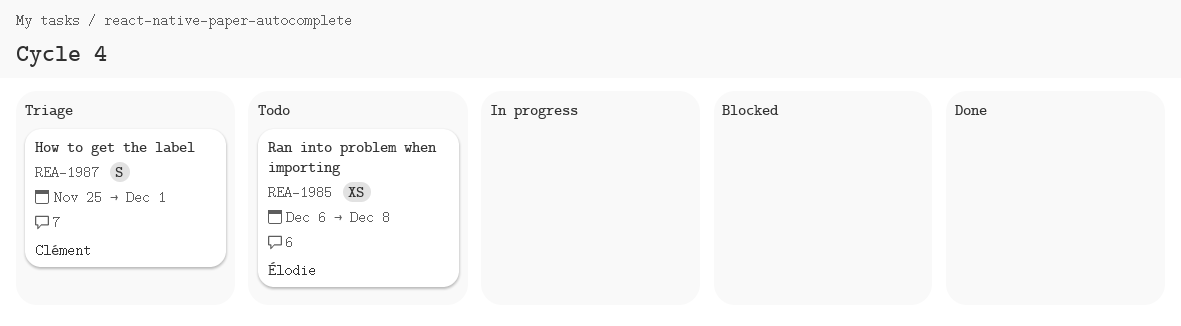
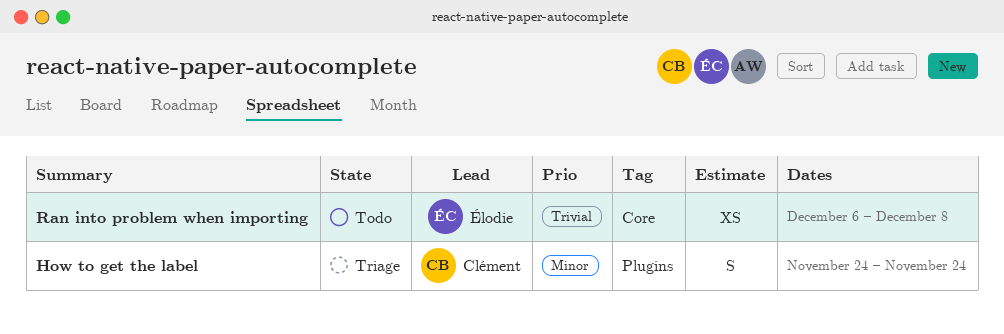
How to get the label, start: Nov 25 -> Nov 24
How to get the label, due: Dec 1 -> Nov 24

